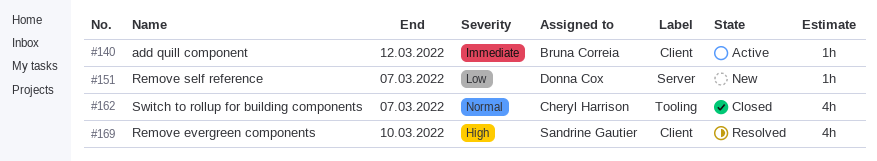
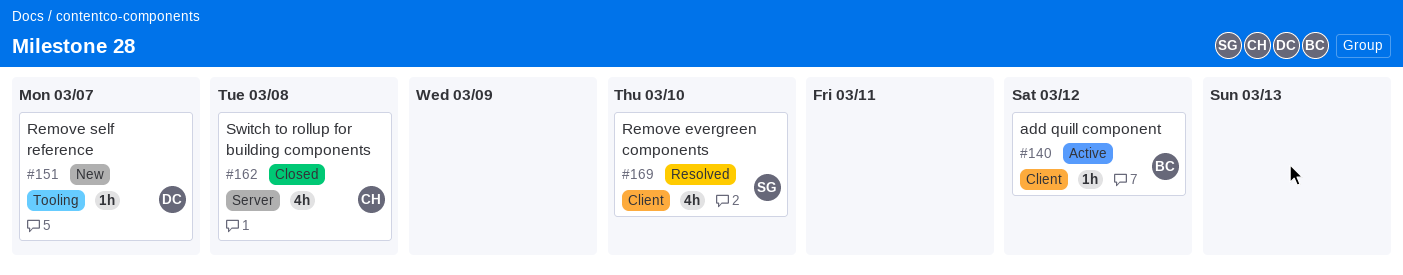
#151, label: Server -> Tooling
#162, label: Tooling -> Server
#162, due: Mar 7 -> Mar 8

